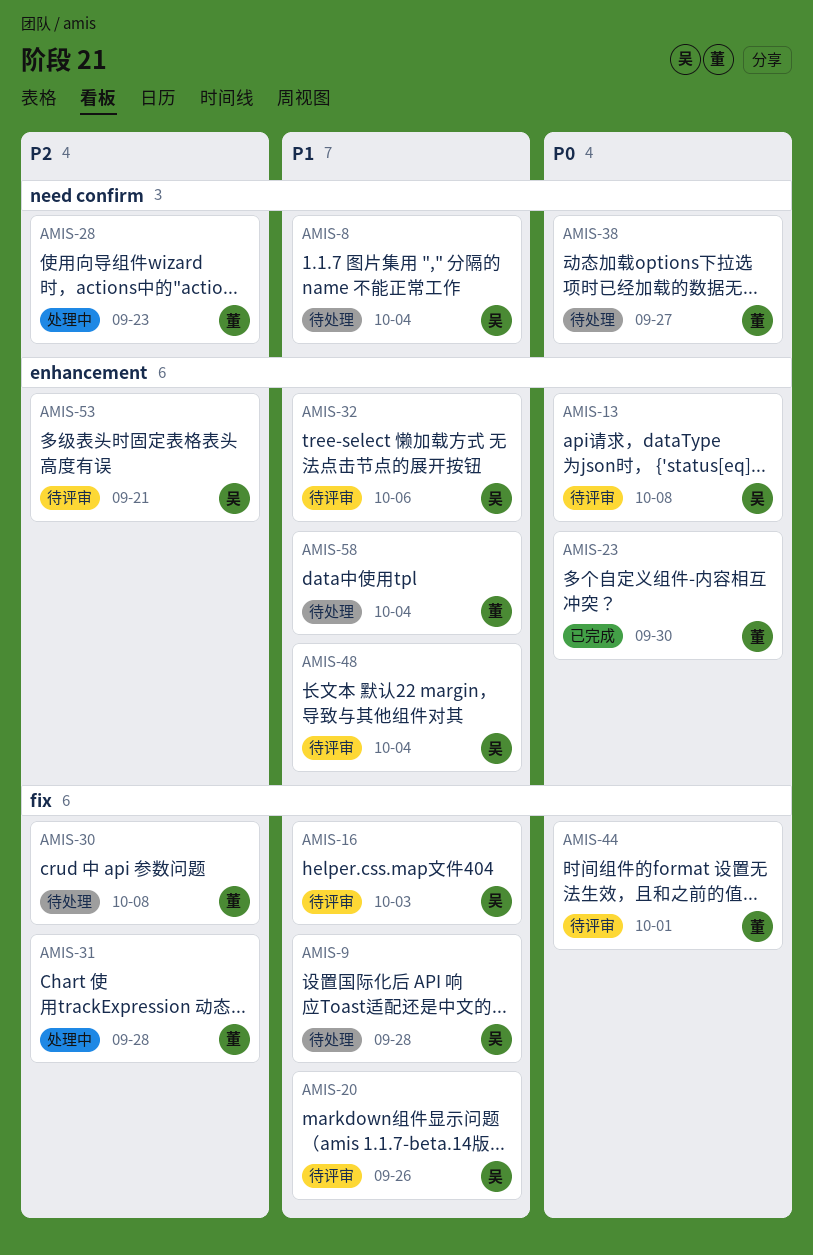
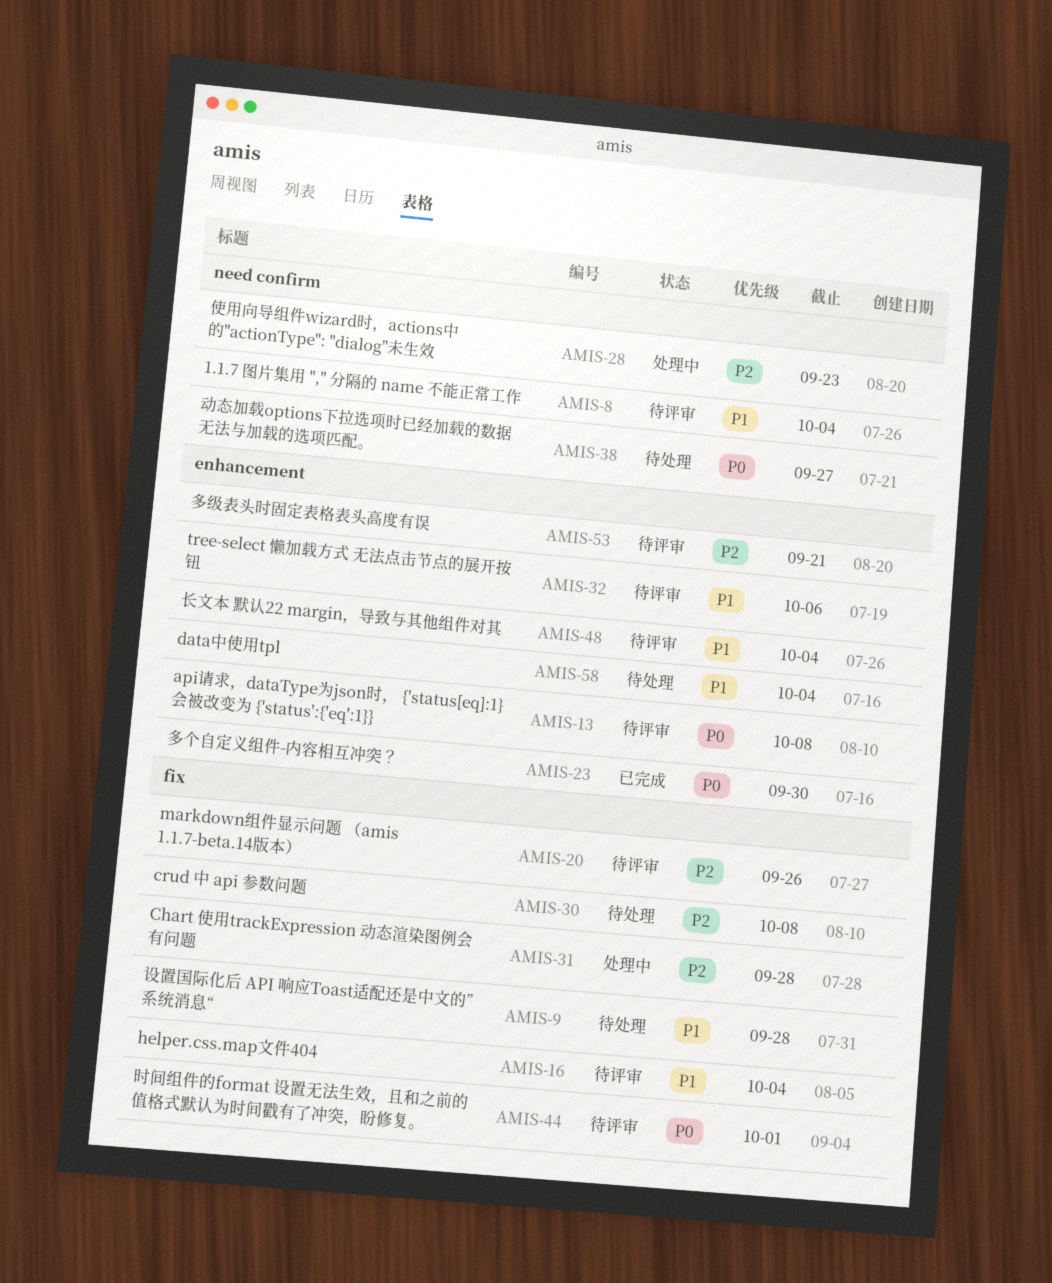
AMIS-8, status: 待处理 -> 待评审
AMIS-16, due: Oct 3 -> Oct 4
AMIS-20, priority: P1 -> P2

